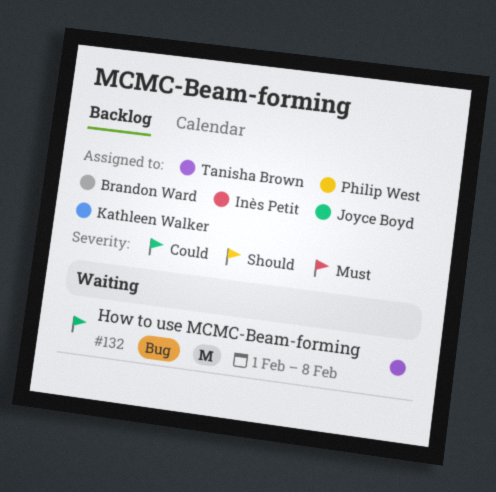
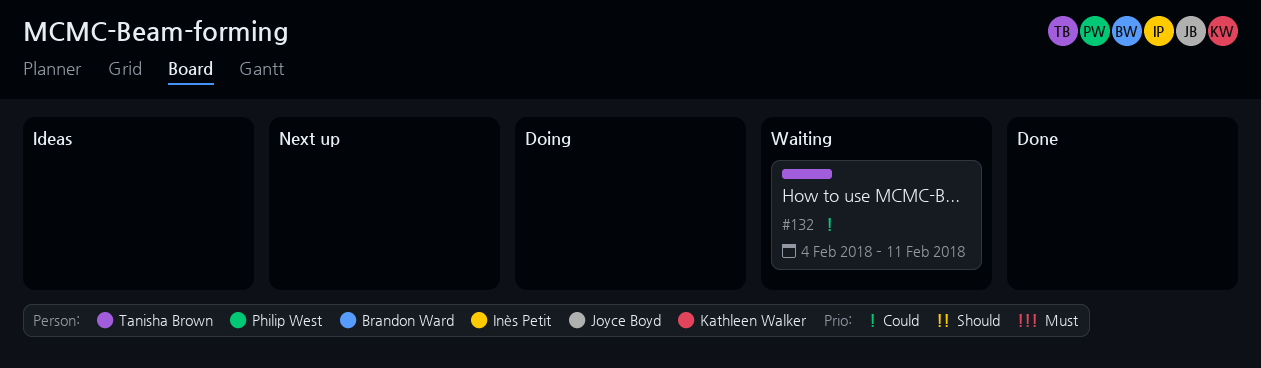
#132, start: Feb 1 -> Feb 4
#132, due: Feb 8 -> Feb 11

